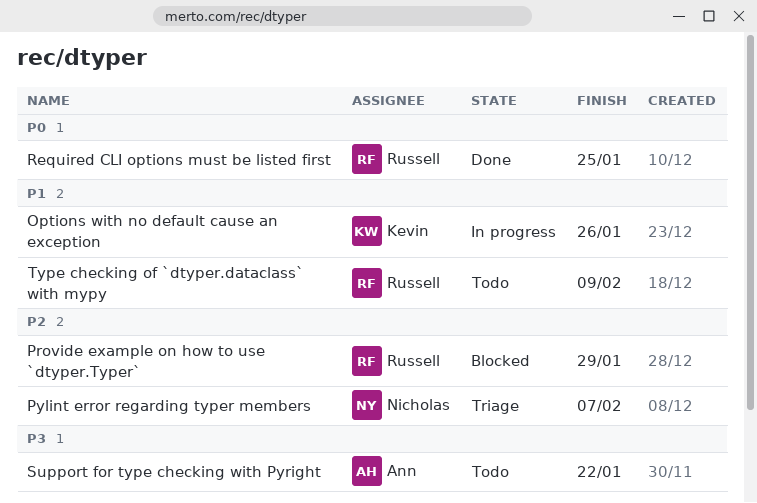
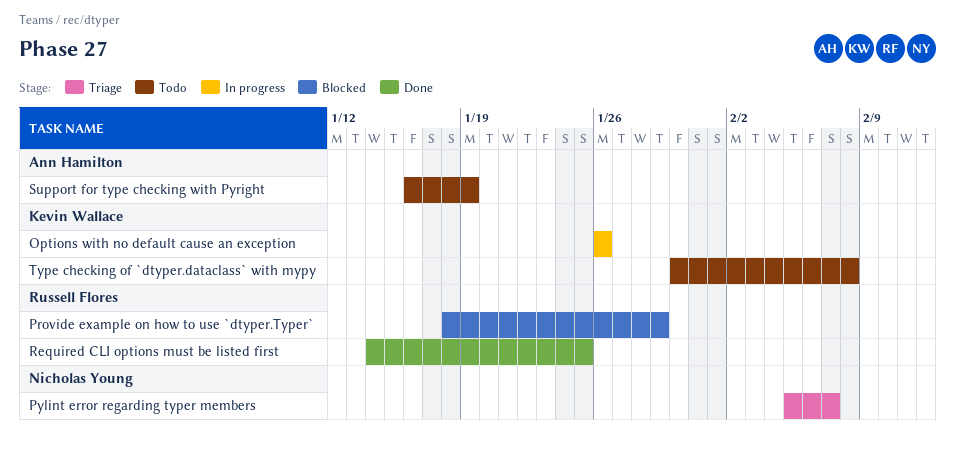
Support for type checking with Pyright, due: Jan 22 -> Jan 19
Type checking of `dtyper.dataclass` with mypy, owner: Russell Flores -> Kevin Wallace
Type checking of `dtyper.dataclass` with mypy, due: Feb 9 -> Feb 8

